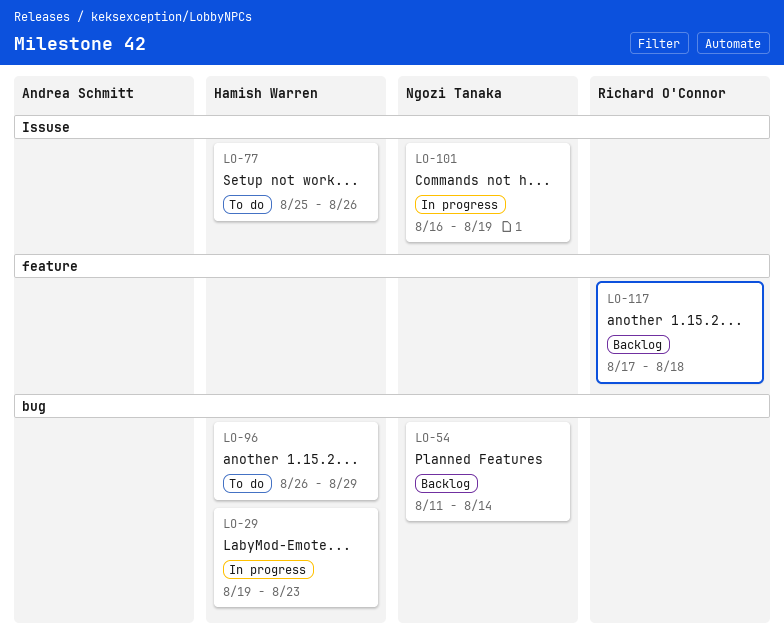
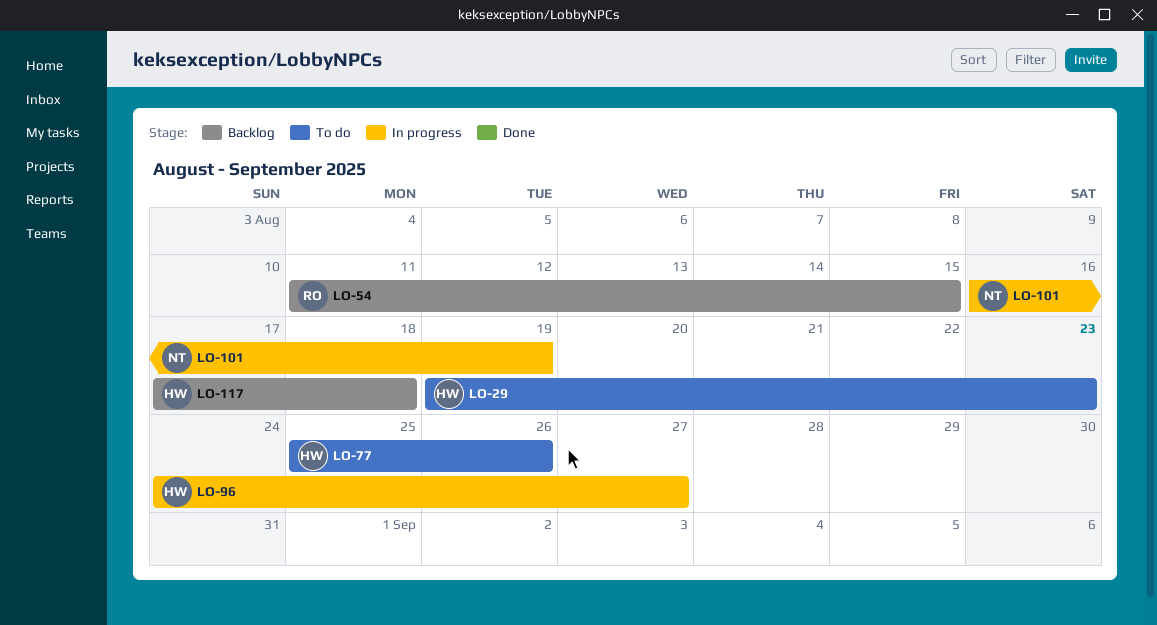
LO-29, status: In progress -> To do
LO-54, owner: Ngozi Tanaka -> Richard O'Connor
LO-54, due: Aug 14 -> Aug 15
LO-96, status: To do -> In progress
LO-96, start: Aug 26 -> Aug 24
LO-96, due: Aug 29 -> Aug 27
LO-117, owner: Richard O'Connor -> Hamish Warren

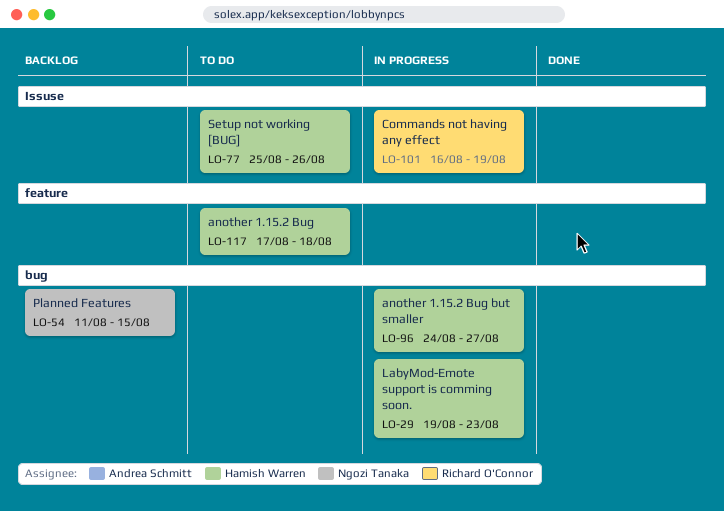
LO-29, status: To do -> In progress
LO-54, owner: Richard O'Connor -> Ngozi Tanaka
LO-101, owner: Ngozi Tanaka -> Richard O'Connor
LO-117, status: Backlog -> To do

